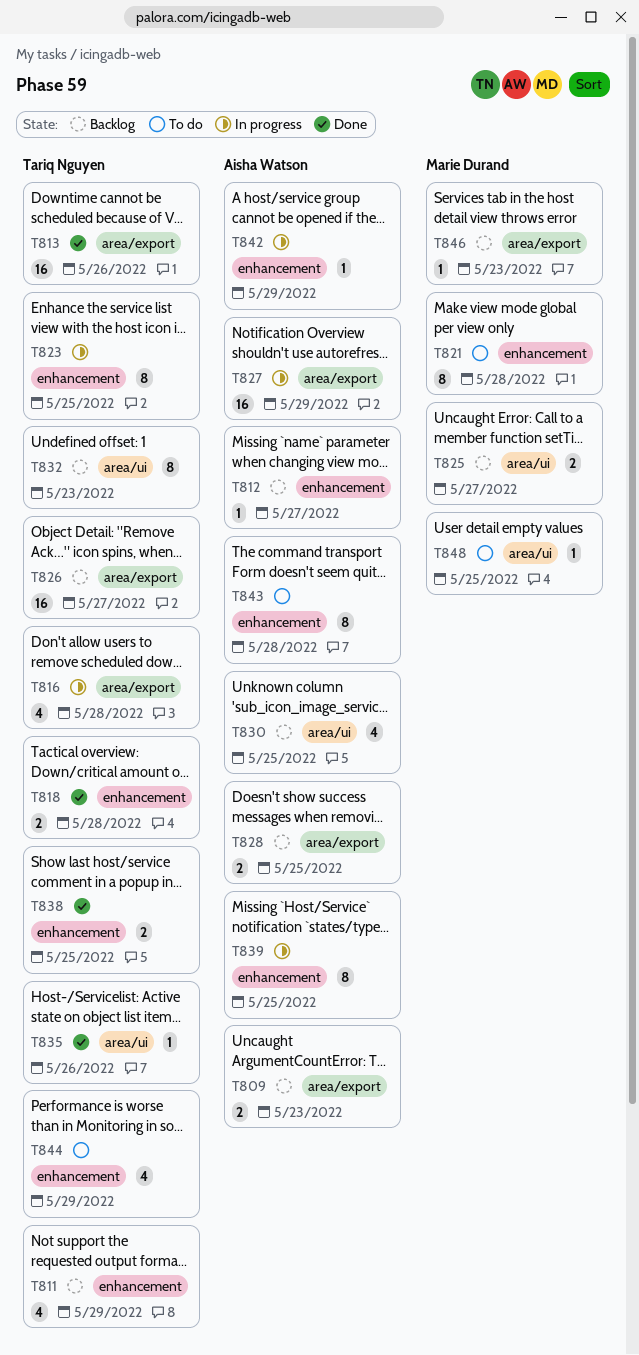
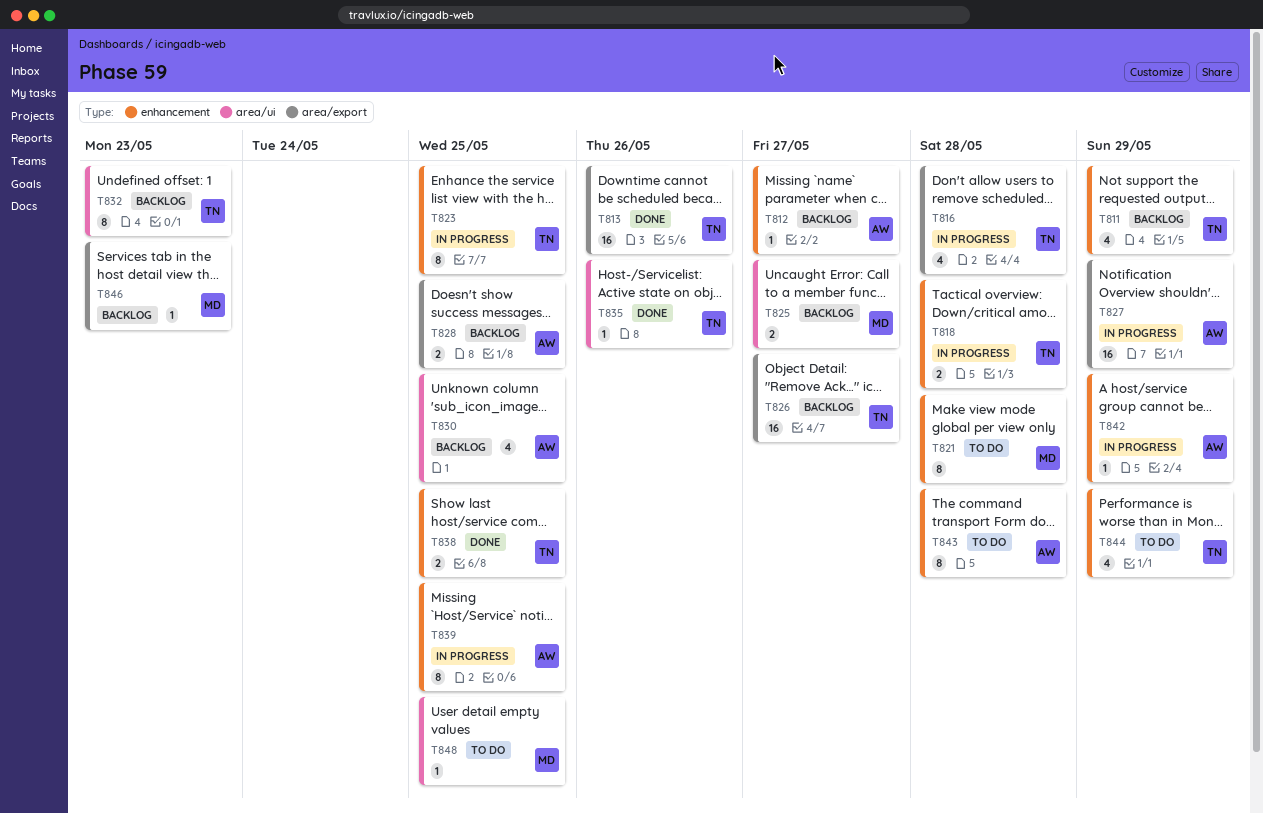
T809: present -> none
T818, status: Done -> In progress

